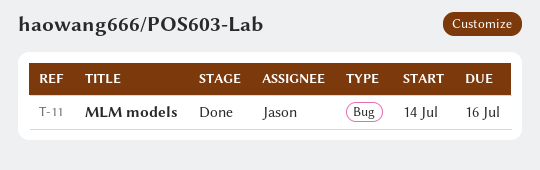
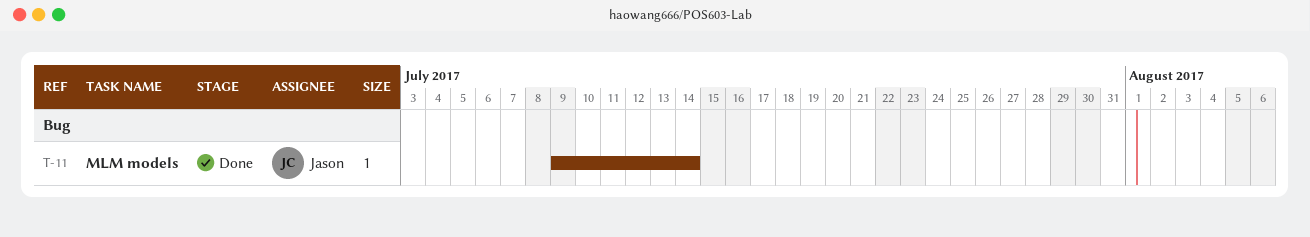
T-11, start: Jul 14 -> Jul 9
T-11, due: Jul 16 -> Jul 14

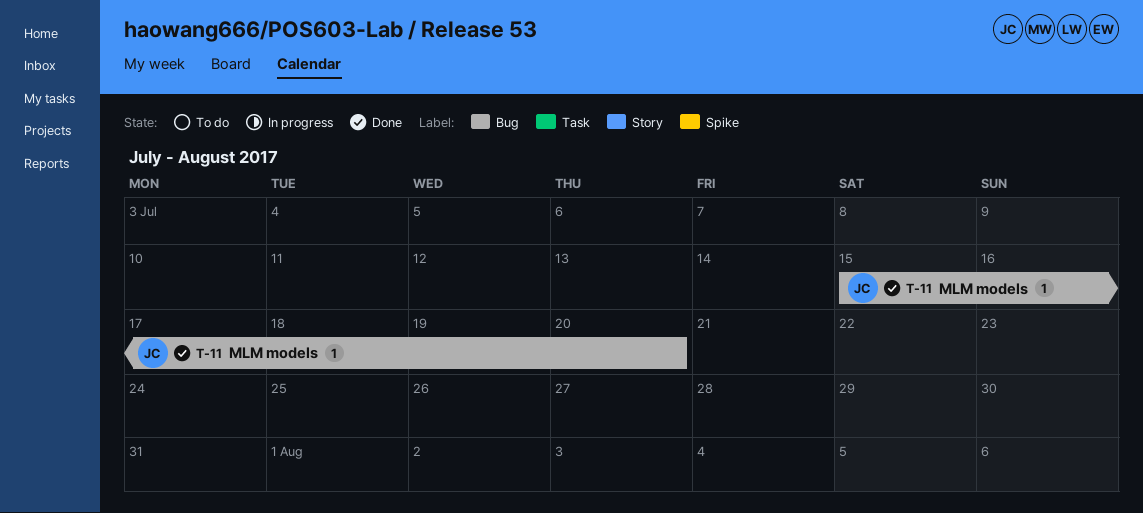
T-11, start: Jul 9 -> Jul 15
T-11, due: Jul 14 -> Jul 20

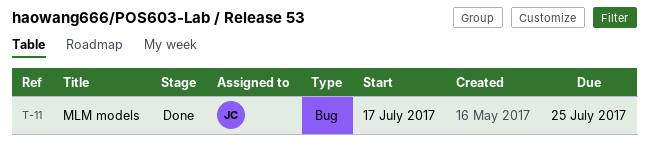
T-11, start: Jul 15 -> Jul 17
T-11, due: Jul 20 -> Jul 25

